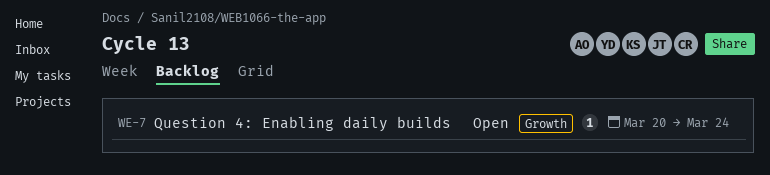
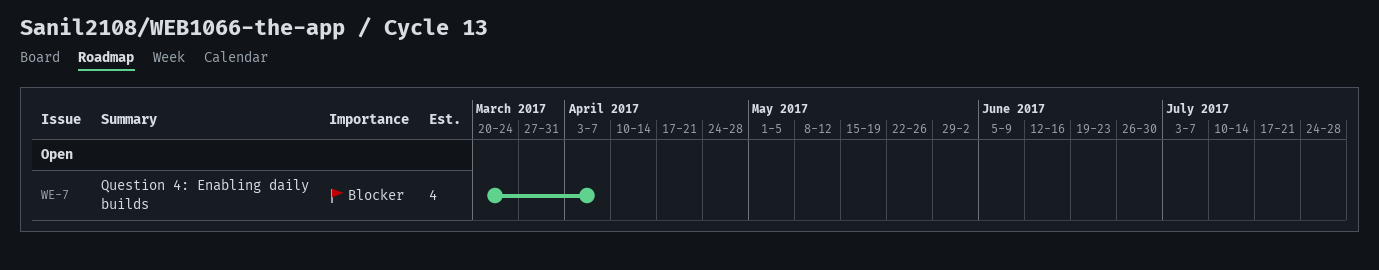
WE-7, estimate: 1 -> 4
WE-7, due: Mar 24 -> Apr 7

